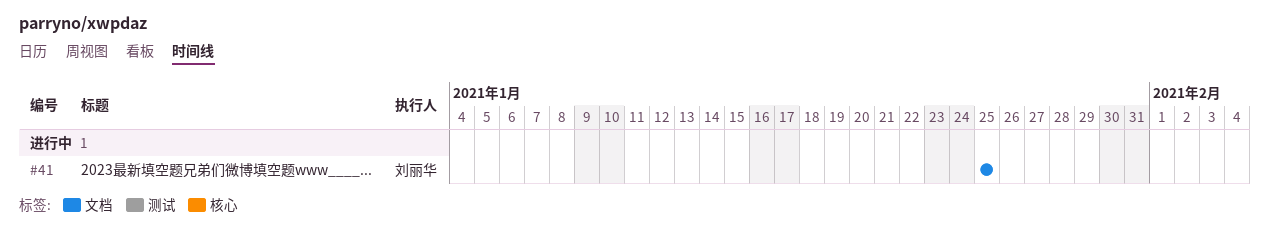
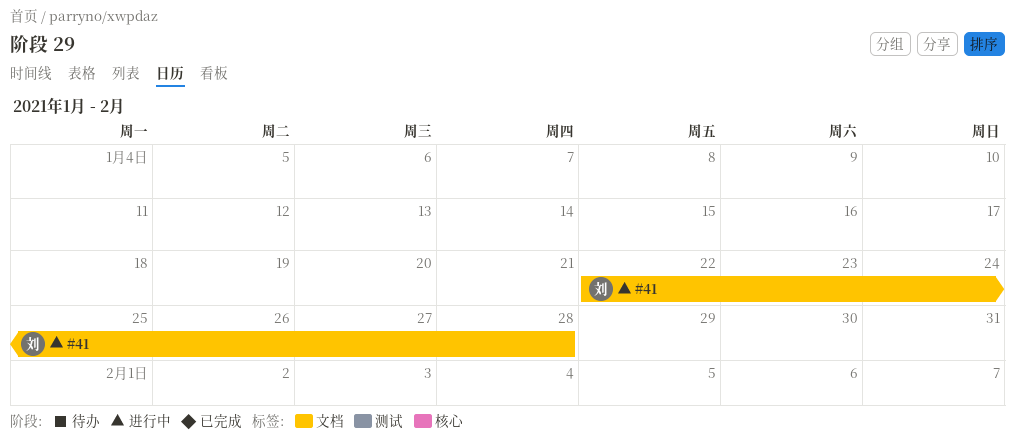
#41, start: Jan 25 -> Jan 22
#41, due: Jan 25 -> Jan 28

